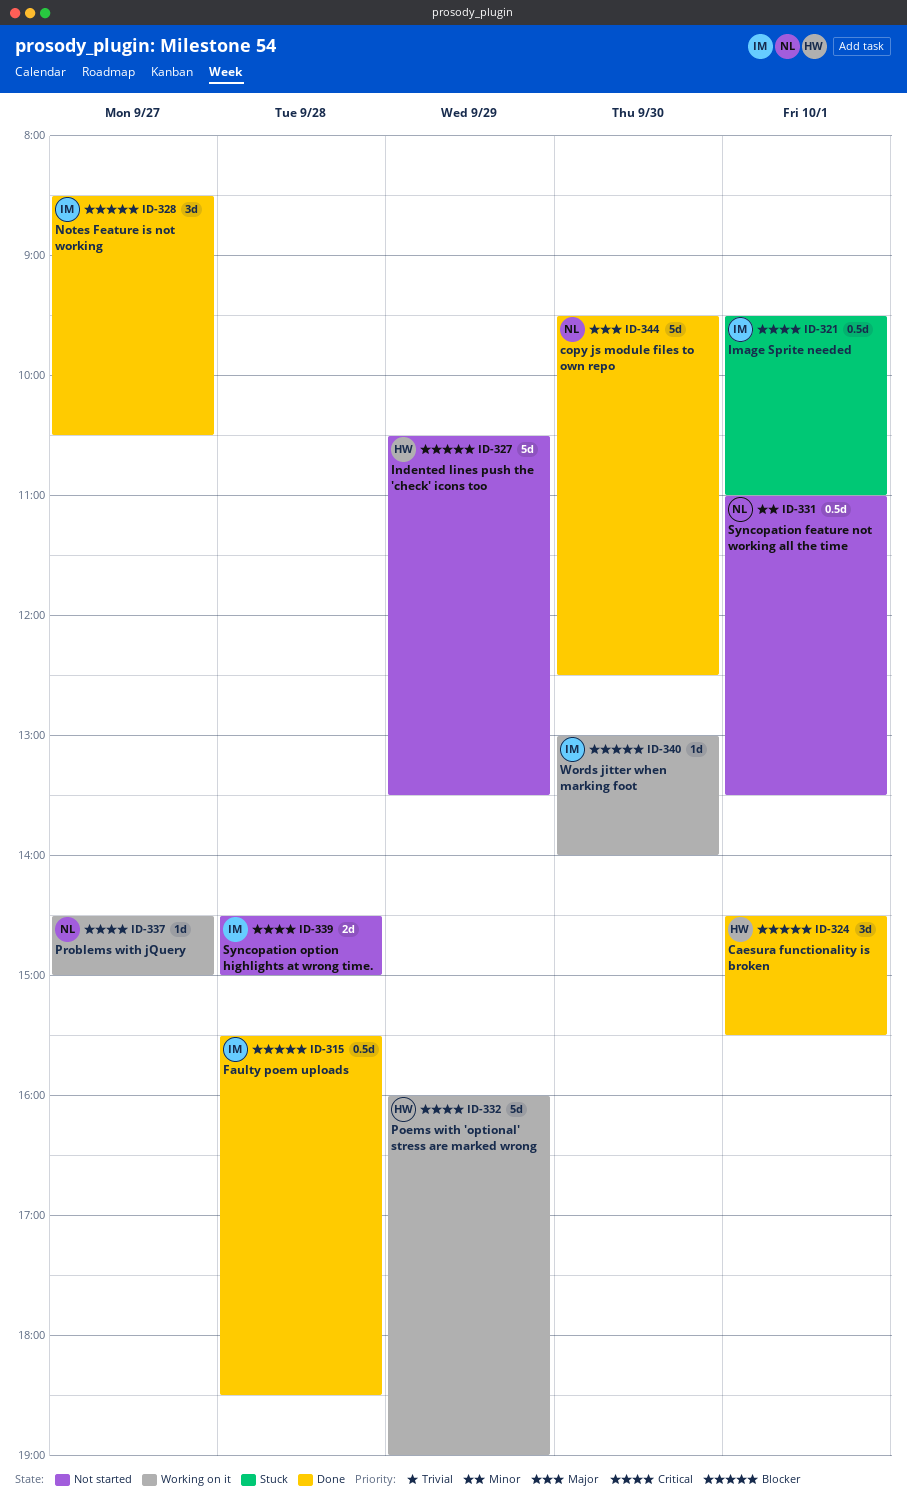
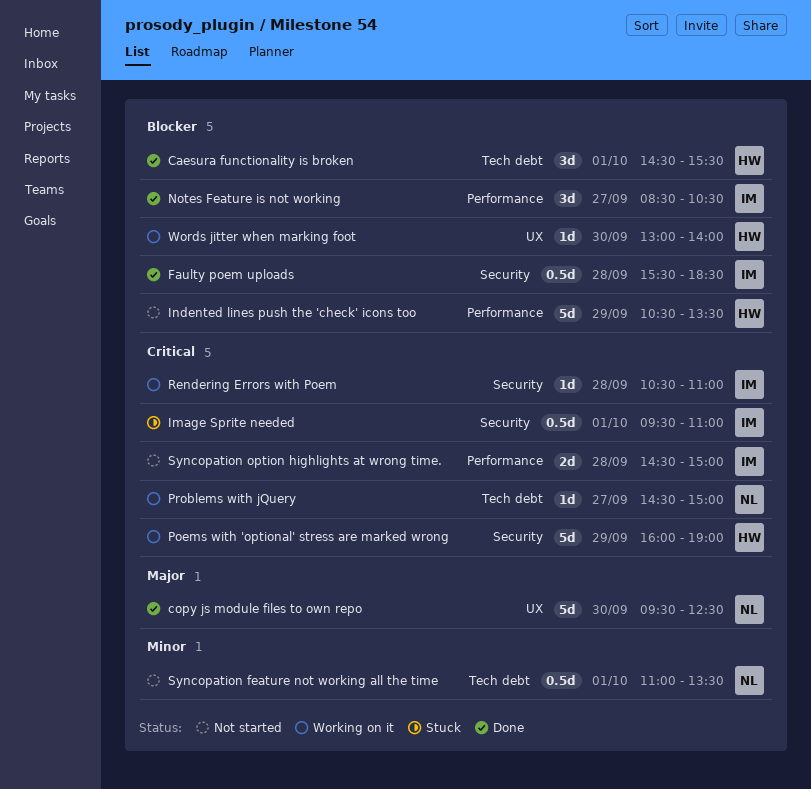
Rendering Errors with Poem: none -> present
Words jitter when marking foot, owner: IM -> HW

